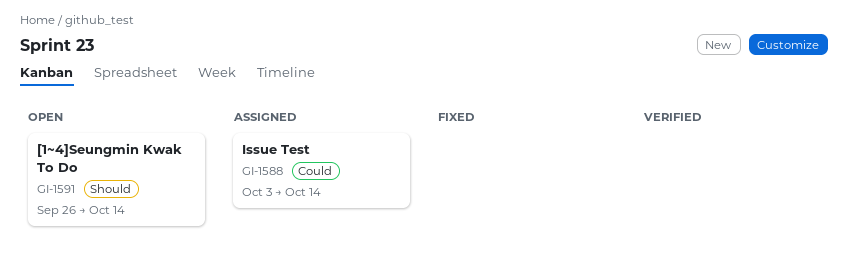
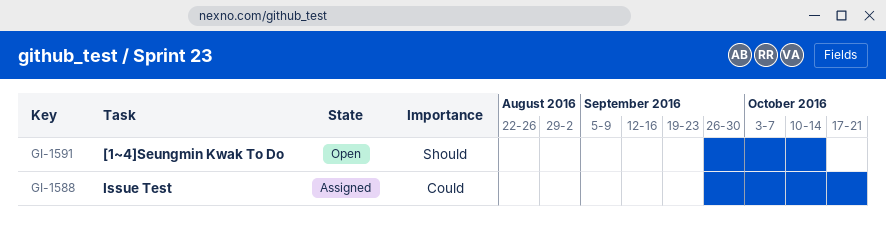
GI-1588, start: Oct 3 -> Sep 26
GI-1588, due: Oct 14 -> Oct 21

